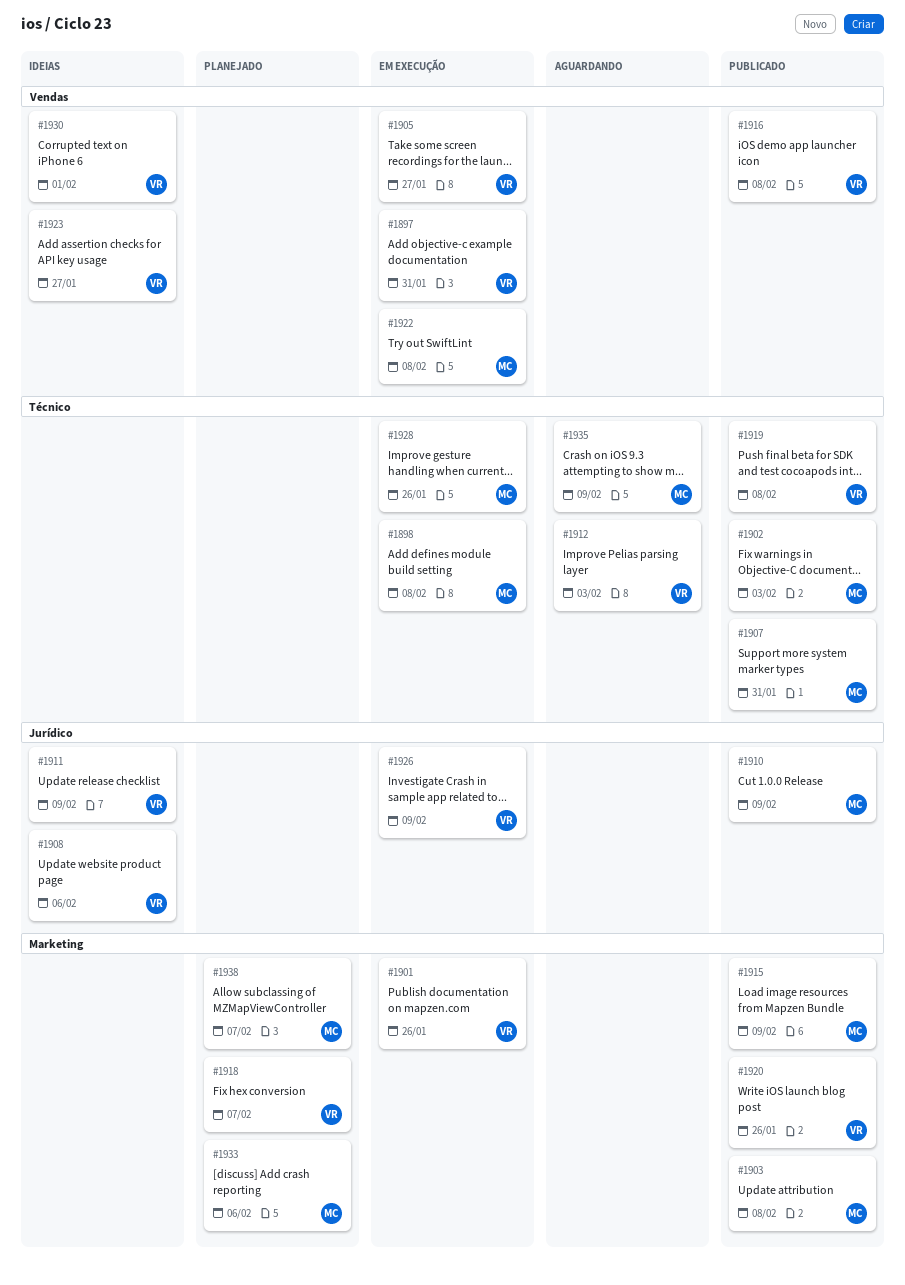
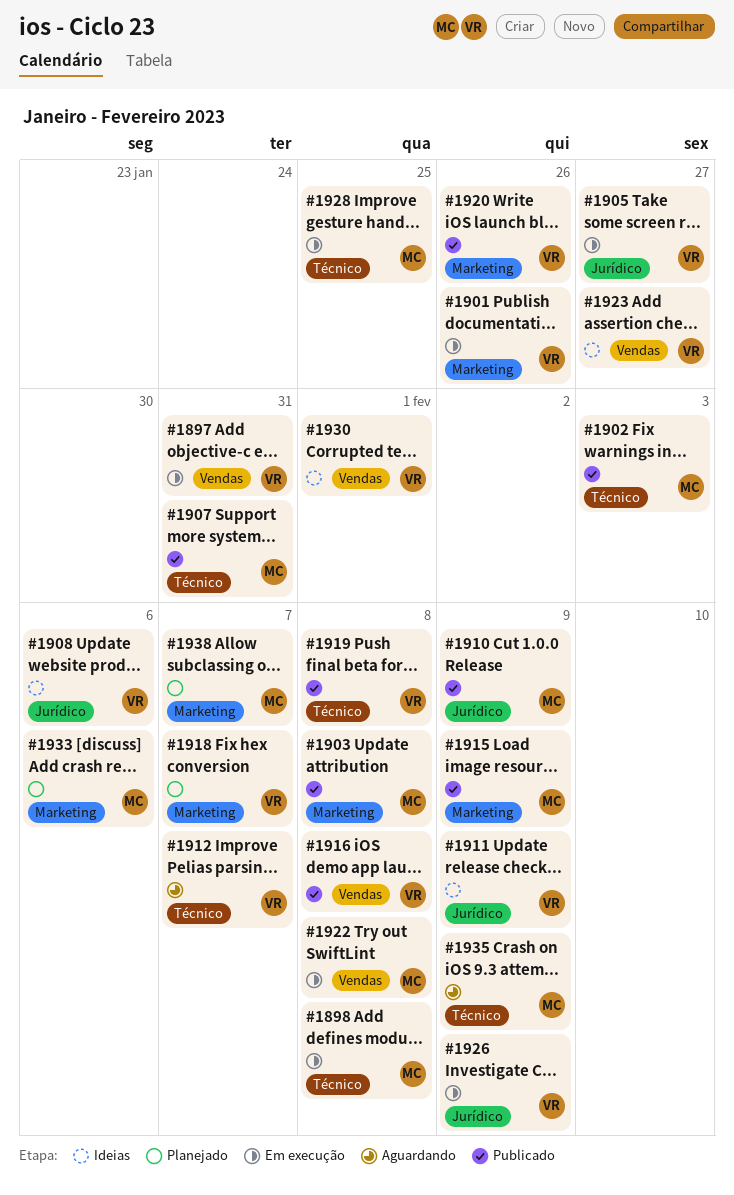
#1905, label: Vendas -> Jurídico
#1912, due: Feb 3 -> Feb 7
#1928, due: Jan 26 -> Jan 25

